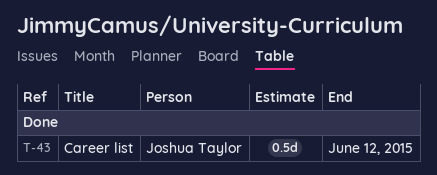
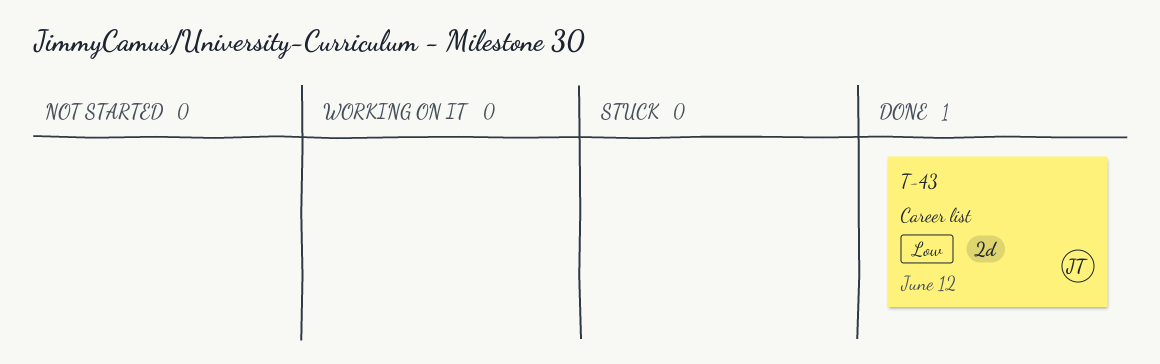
T-43, estimate: 0.5d -> 2d

